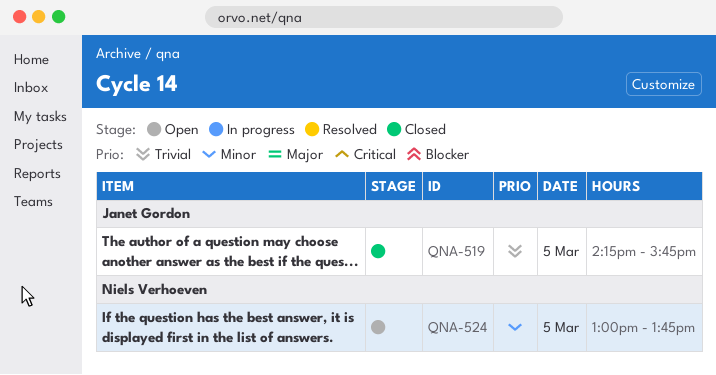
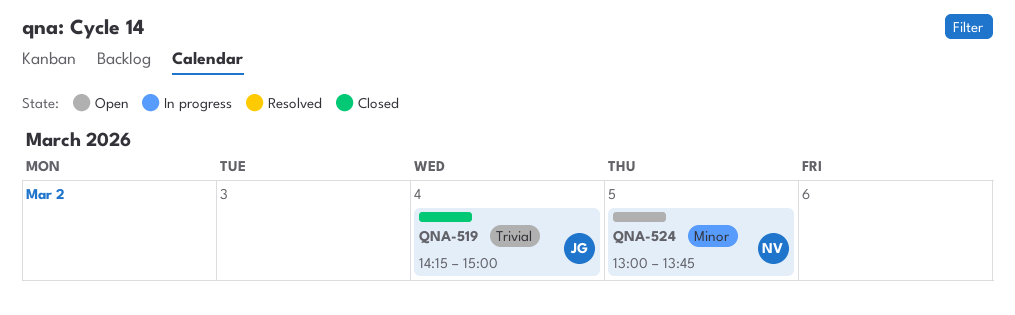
QNA-519, day: Mar 5 -> Mar 4
QNA-519, ends: 15:45 -> 15:00

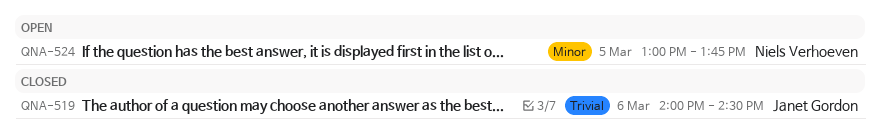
QNA-519, day: Mar 4 -> Mar 6
QNA-519, begins: 14:15 -> 14:00
QNA-519, ends: 15:00 -> 14:30

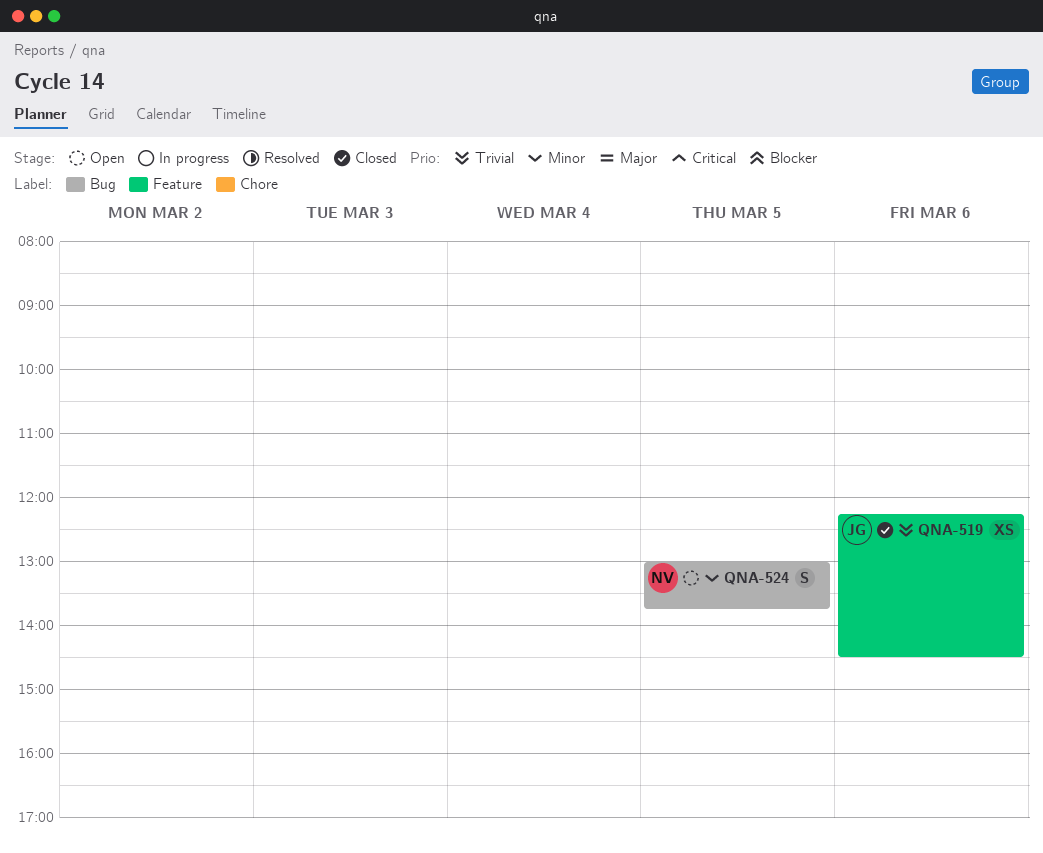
QNA-519, begins: 14:00 -> 12:15

